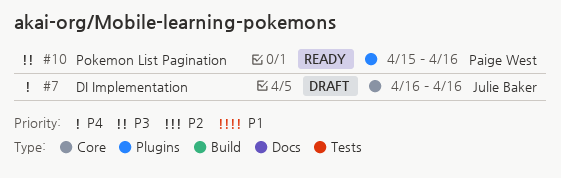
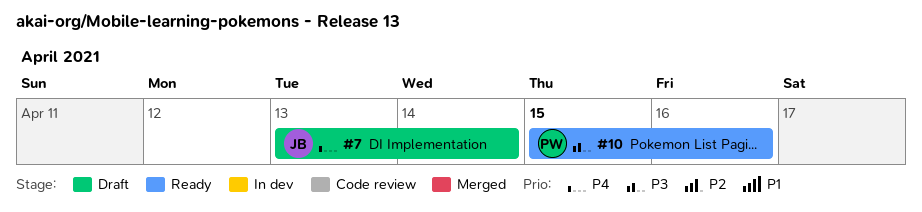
#7, start: Apr 16 -> Apr 13
#7, due: Apr 16 -> Apr 14

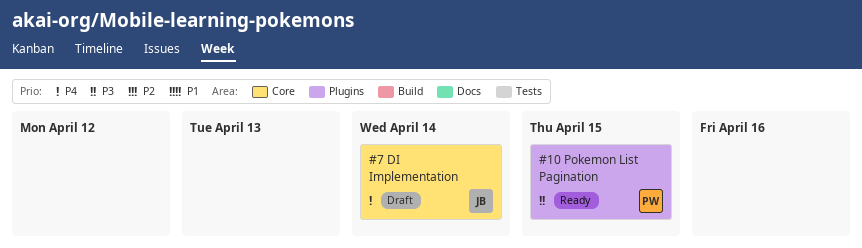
#10, due: Apr 16 -> Apr 15

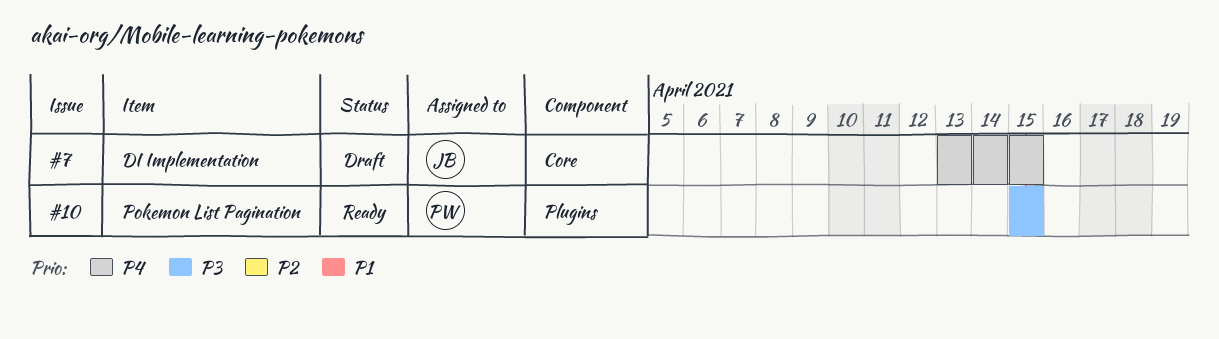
#7, due: Apr 14 -> Apr 15

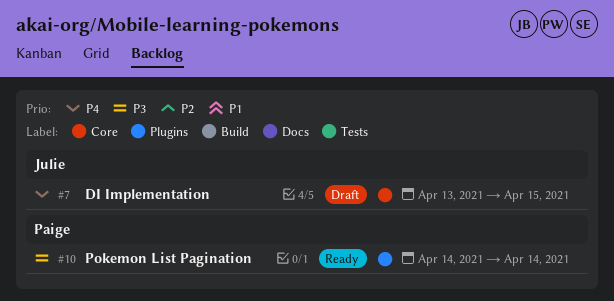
#10, start: Apr 15 -> Apr 14
#10, due: Apr 15 -> Apr 14

